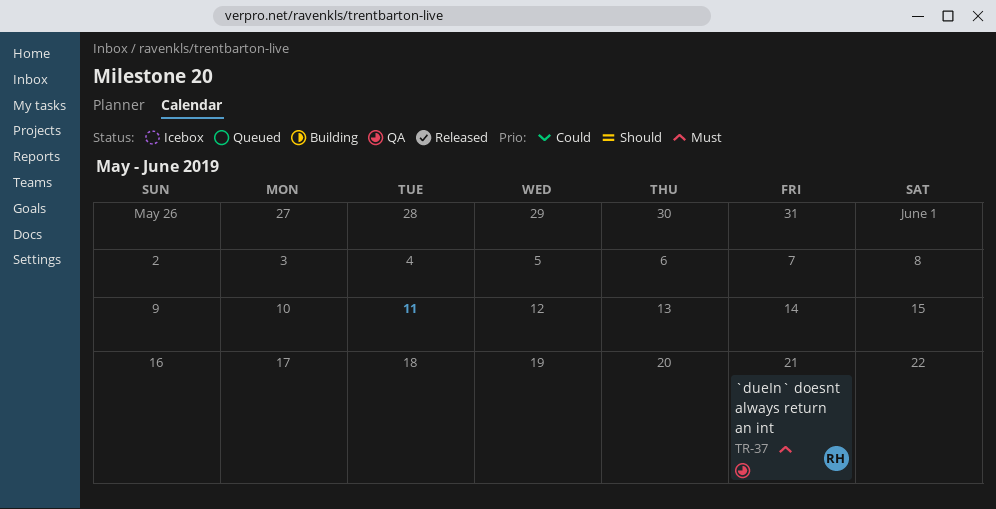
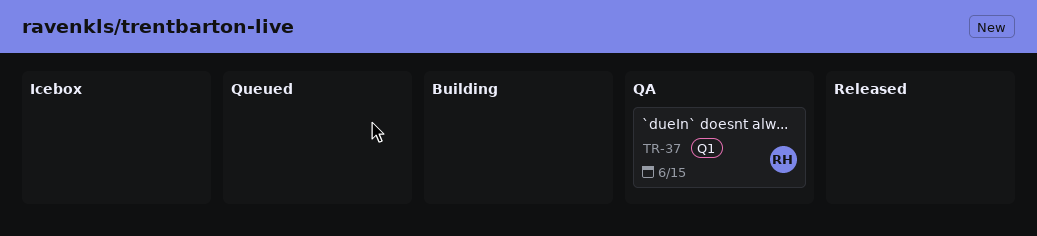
TR-37, due: Jun 21 -> Jun 15

